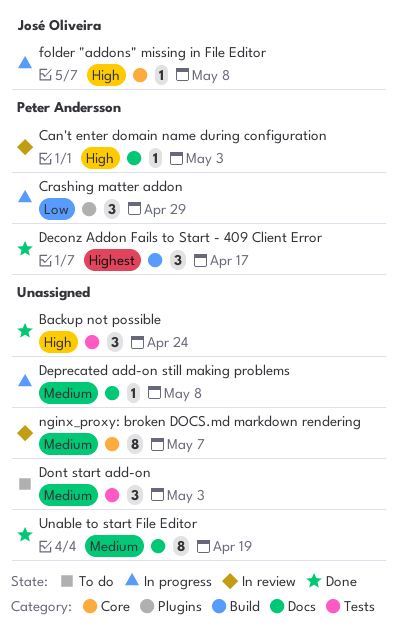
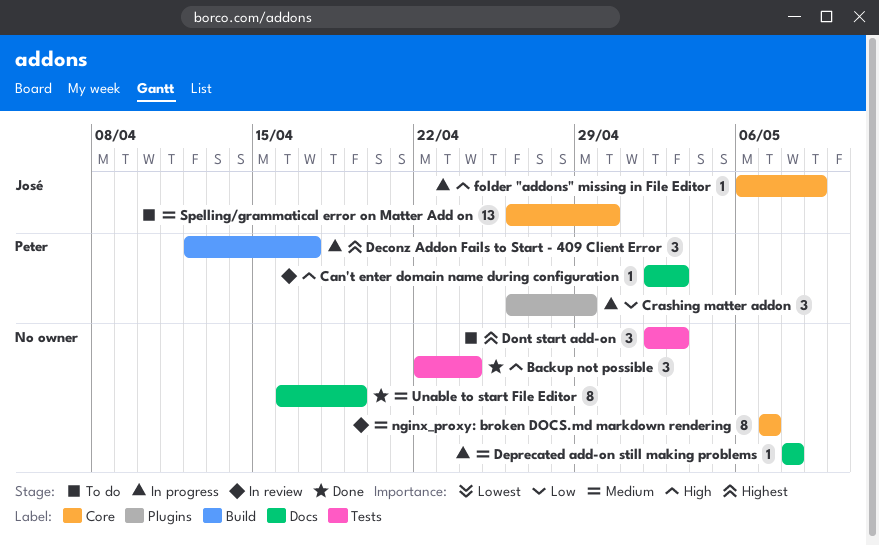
Deconz Addon Fails to Start - 409 Client Error, status: Done -> In progress
Dont start add-on, priority: Medium -> Highest
folder "addons" missing in File Editor, due: May 8 -> May 9
Spelling/grammatical error on Matter Add on: none -> present

